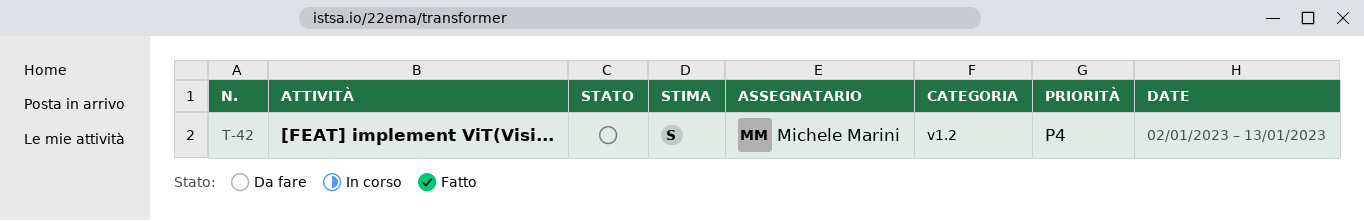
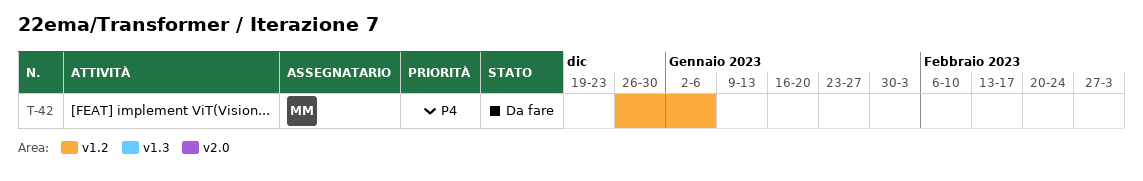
T-42, start: Jan 2 -> Dec 26
T-42, due: Jan 13 -> Jan 6

